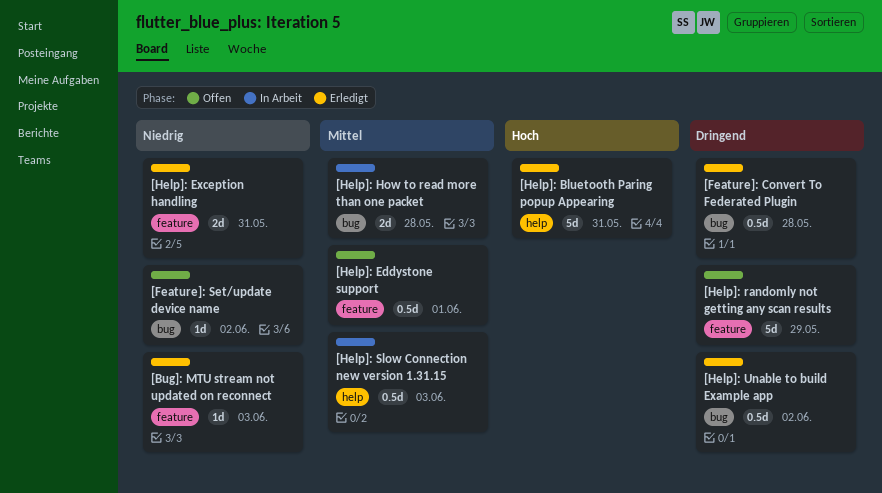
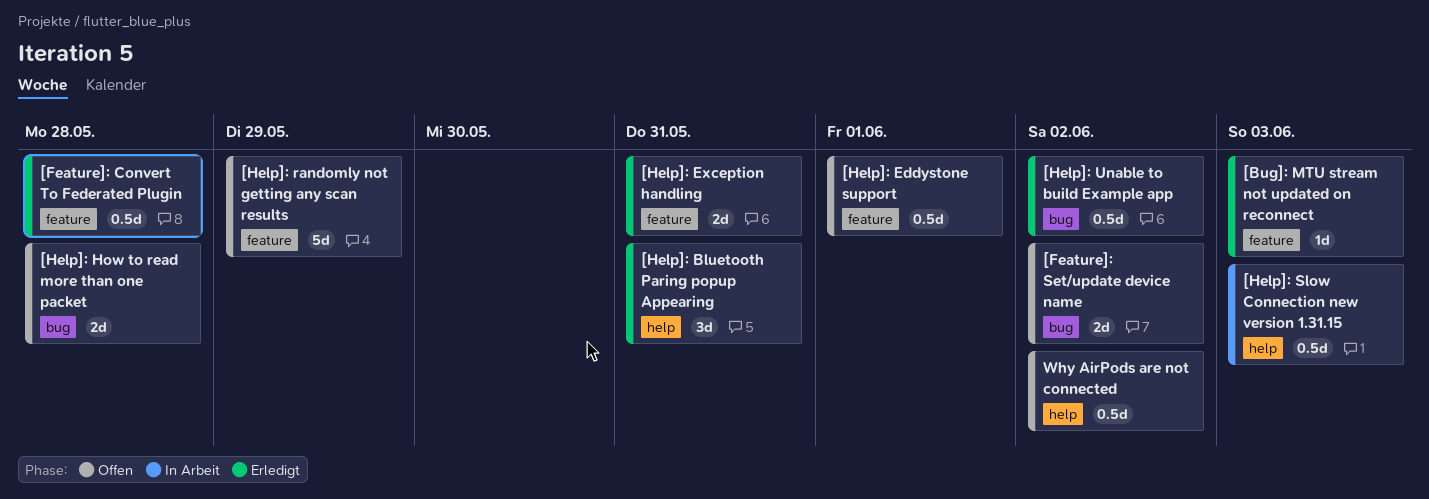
[Feature]: Convert To Federated Plugin, label: bug -> feature
[Feature]: Set/update device name, estimate: 1d -> 2d
[Help]: Bluetooth Paring popup Appearing, estimate: 5d -> 3d
[Help]: How to read more than one packet, status: In Arbeit -> Offen
Why AirPods are not connected: none -> present

